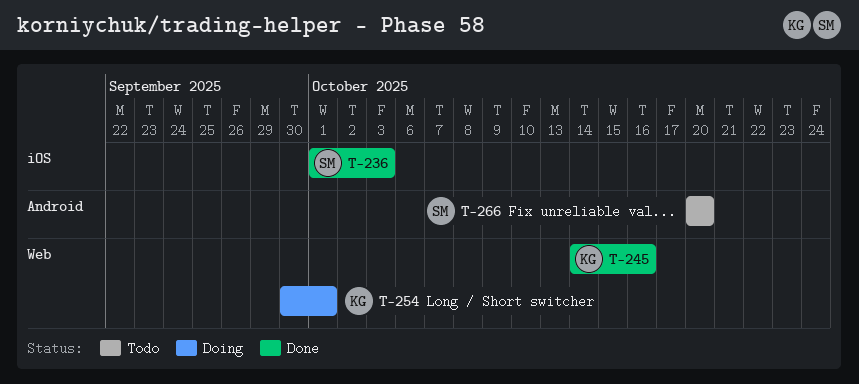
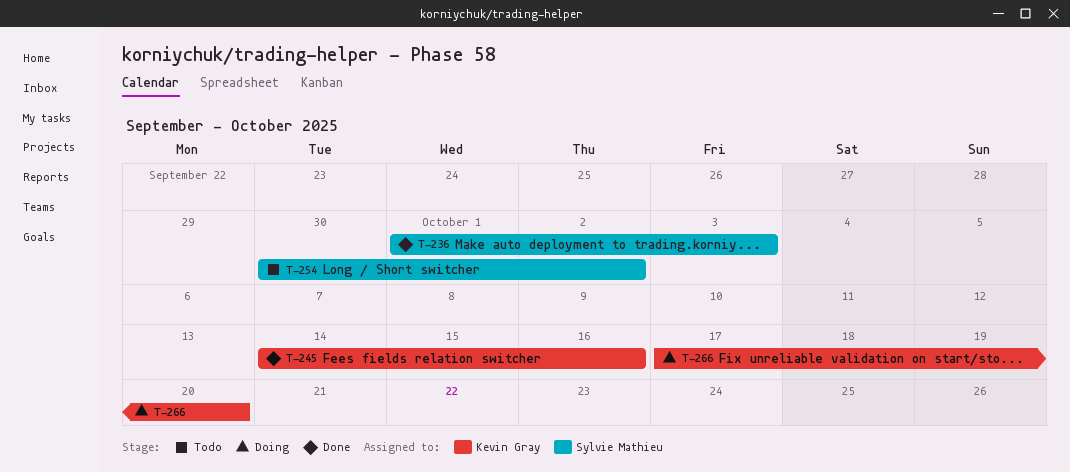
T-254, status: Doing -> Todo
T-254, owner: Kevin Gray -> Sylvie Mathieu
T-254, due: Oct 1 -> Oct 2
T-266, status: Todo -> Doing
T-266, owner: Sylvie Mathieu -> Kevin Gray
T-266, start: Oct 20 -> Oct 17

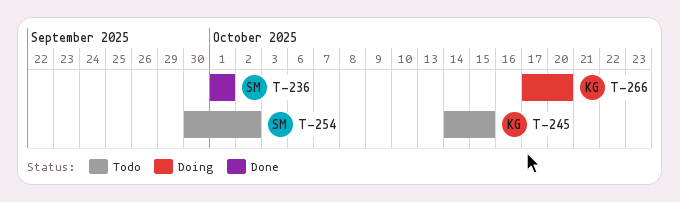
T-236, due: Oct 3 -> Oct 1
T-245, status: Done -> Todo
T-245, due: Oct 16 -> Oct 15

